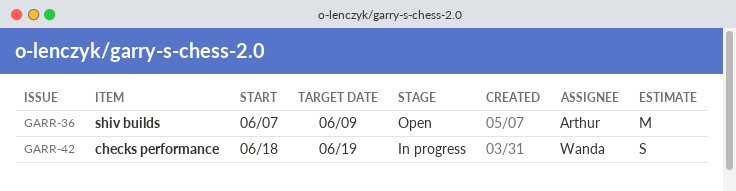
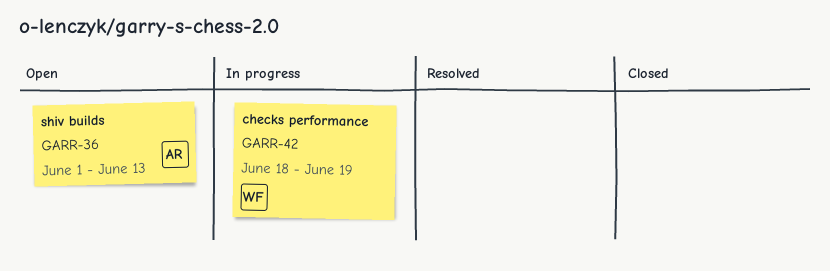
GARR-36, start: Jun 7 -> Jun 1
GARR-36, due: Jun 9 -> Jun 13

